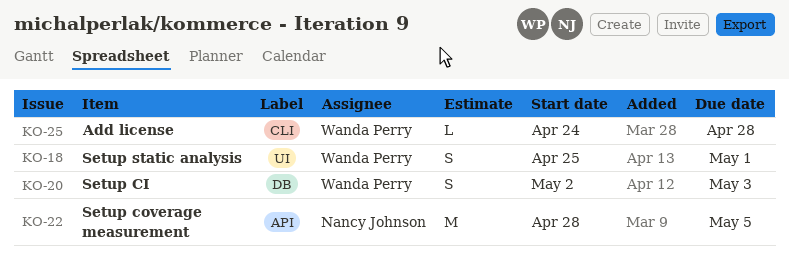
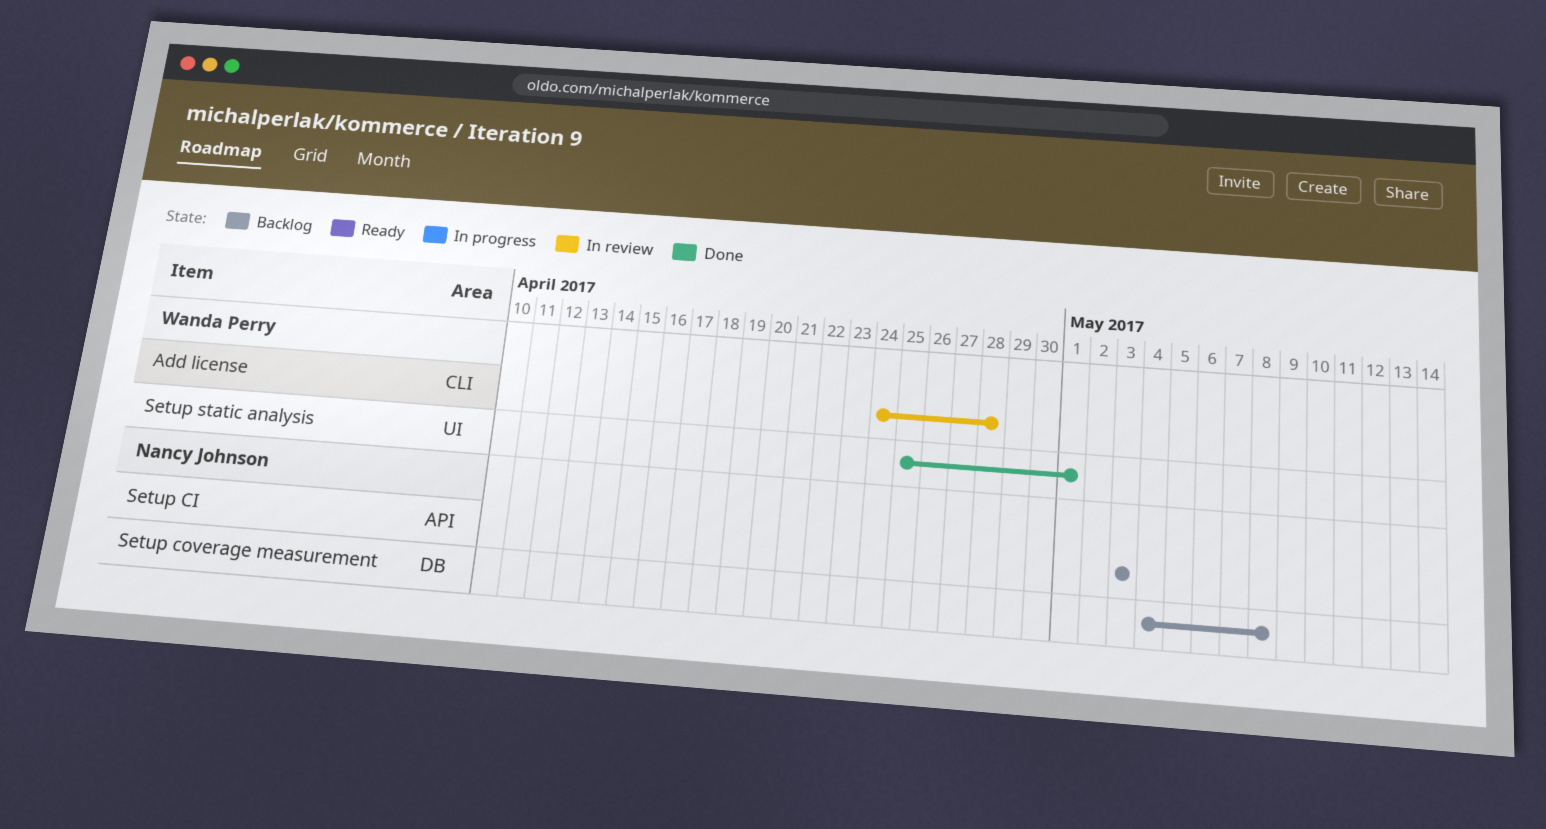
Setup CI, owner: Wanda Perry -> Nancy Johnson
Setup CI, label: DB -> API
Setup CI, start: May 2 -> May 3
Setup coverage measurement, label: API -> DB
Setup coverage measurement, start: Apr 28 -> May 4
Setup coverage measurement, due: May 5 -> May 8

